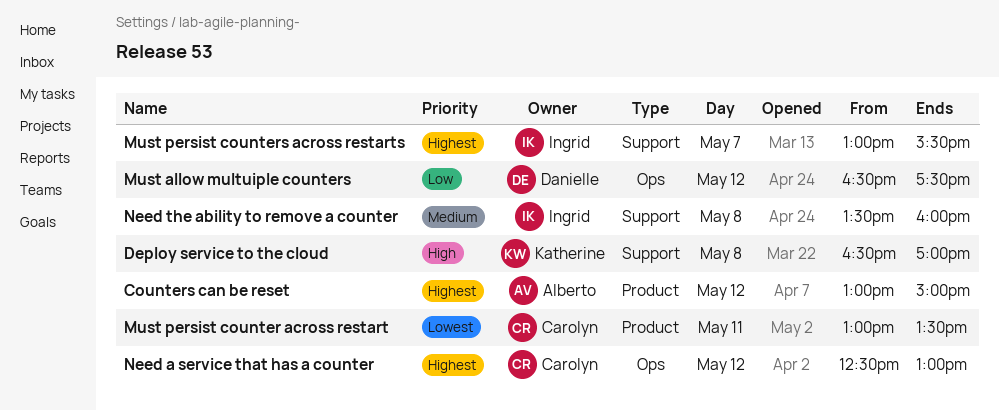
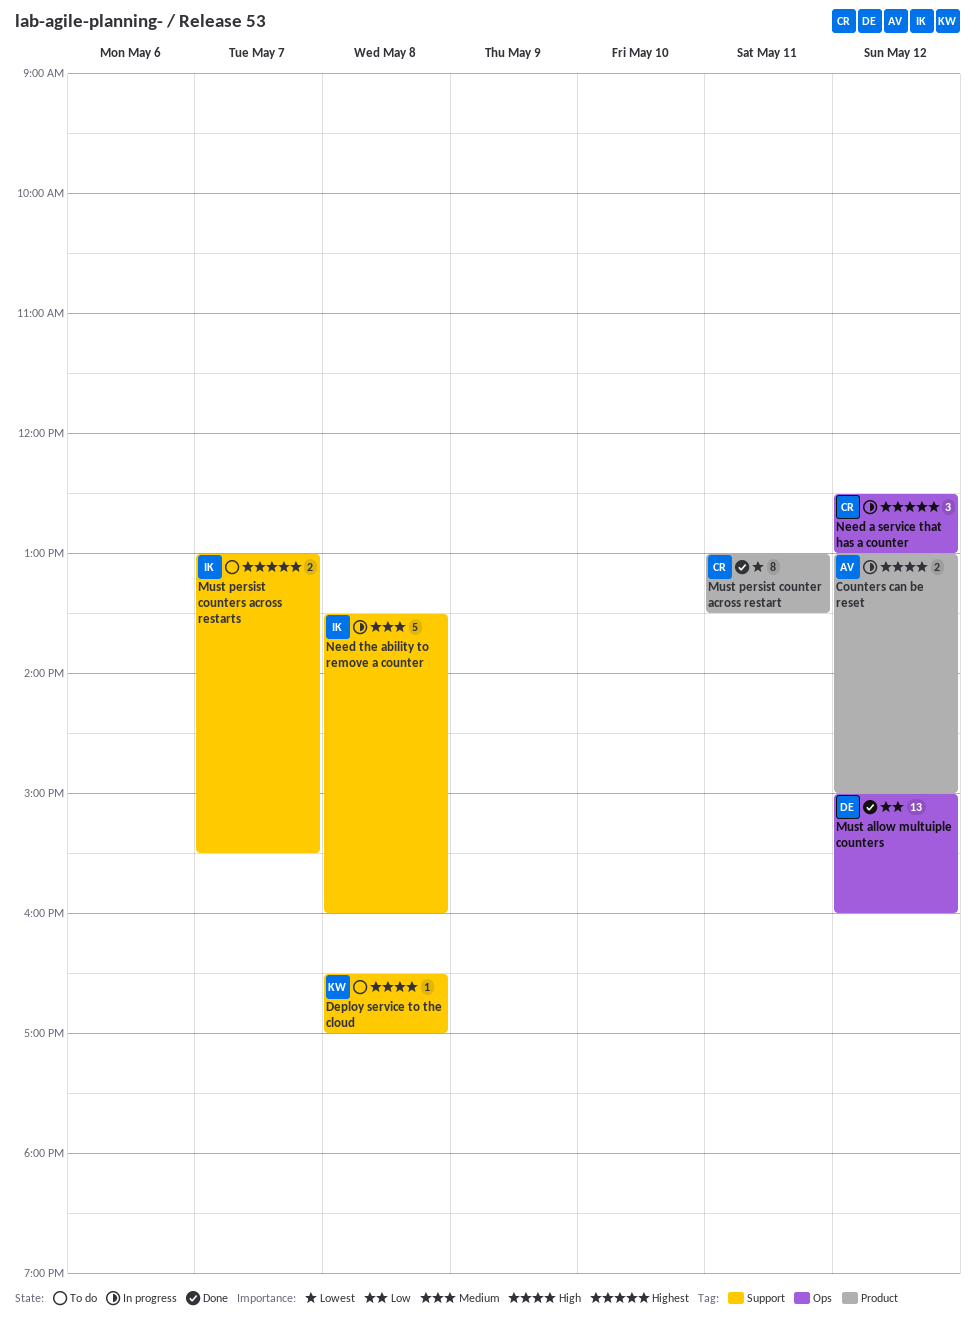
Counters can be reset, priority: Highest -> High
Must allow multuiple counters, begins: 16:30 -> 15:00
Must allow multuiple counters, ends: 17:30 -> 16:00

